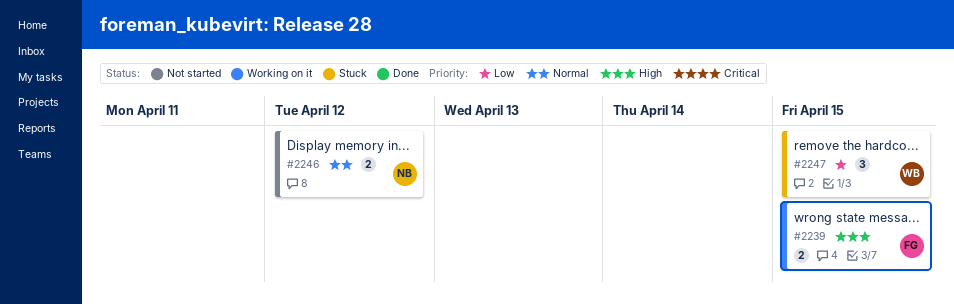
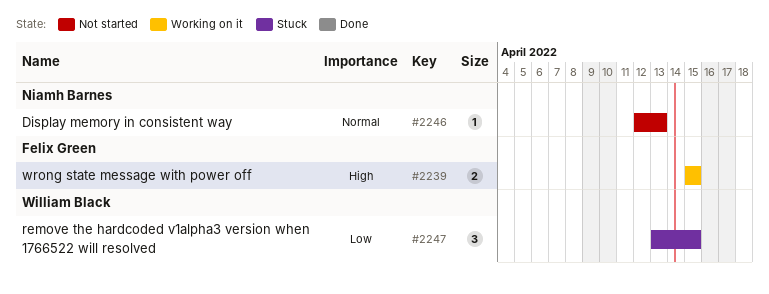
#2246, estimate: 2 -> 1
#2246, due: Apr 12 -> Apr 13

